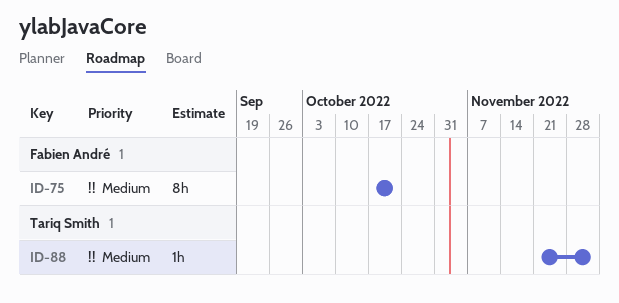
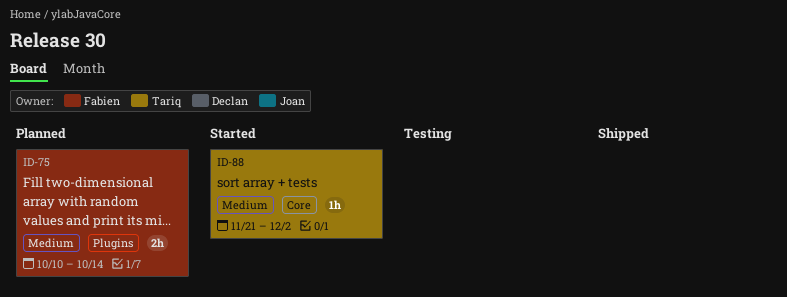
ID-75, estimate: 8h -> 2h
ID-75, start: Oct 17 -> Oct 10
ID-75, due: Oct 21 -> Oct 14

